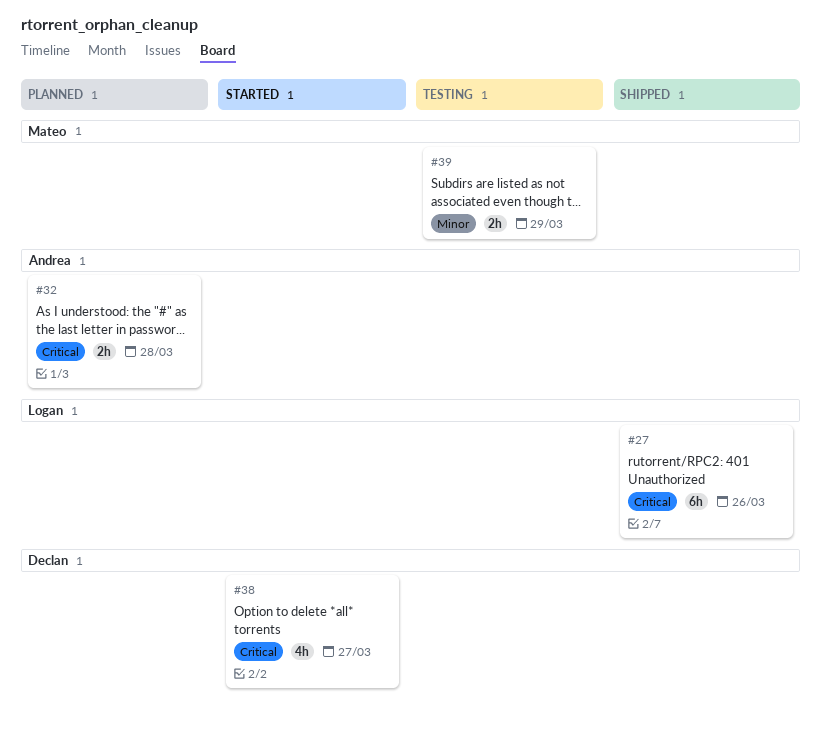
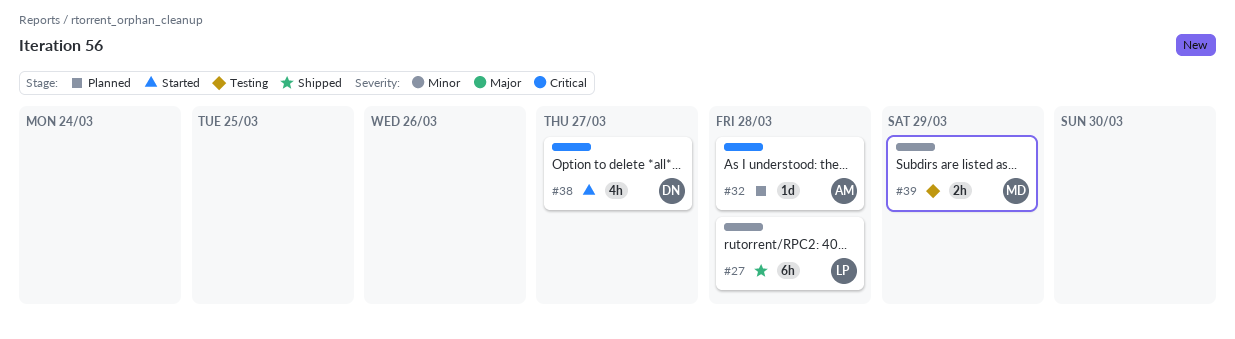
#27, priority: Critical -> Minor
#27, due: Mar 26 -> Mar 28
#32, estimate: 2h -> 1d

